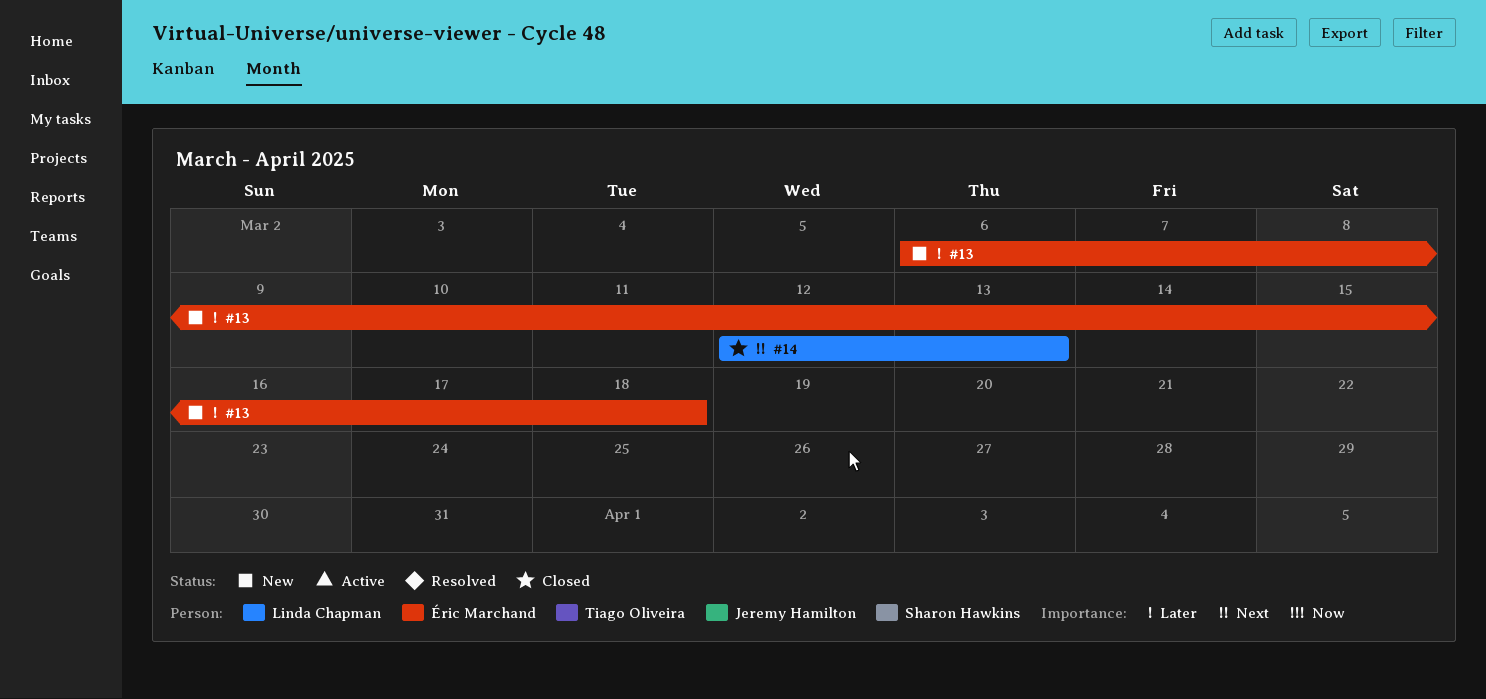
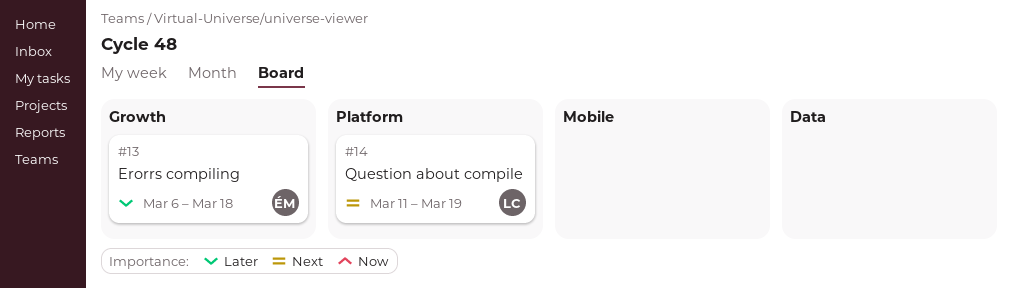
#14, start: Mar 12 -> Mar 11
#14, due: Mar 13 -> Mar 19

